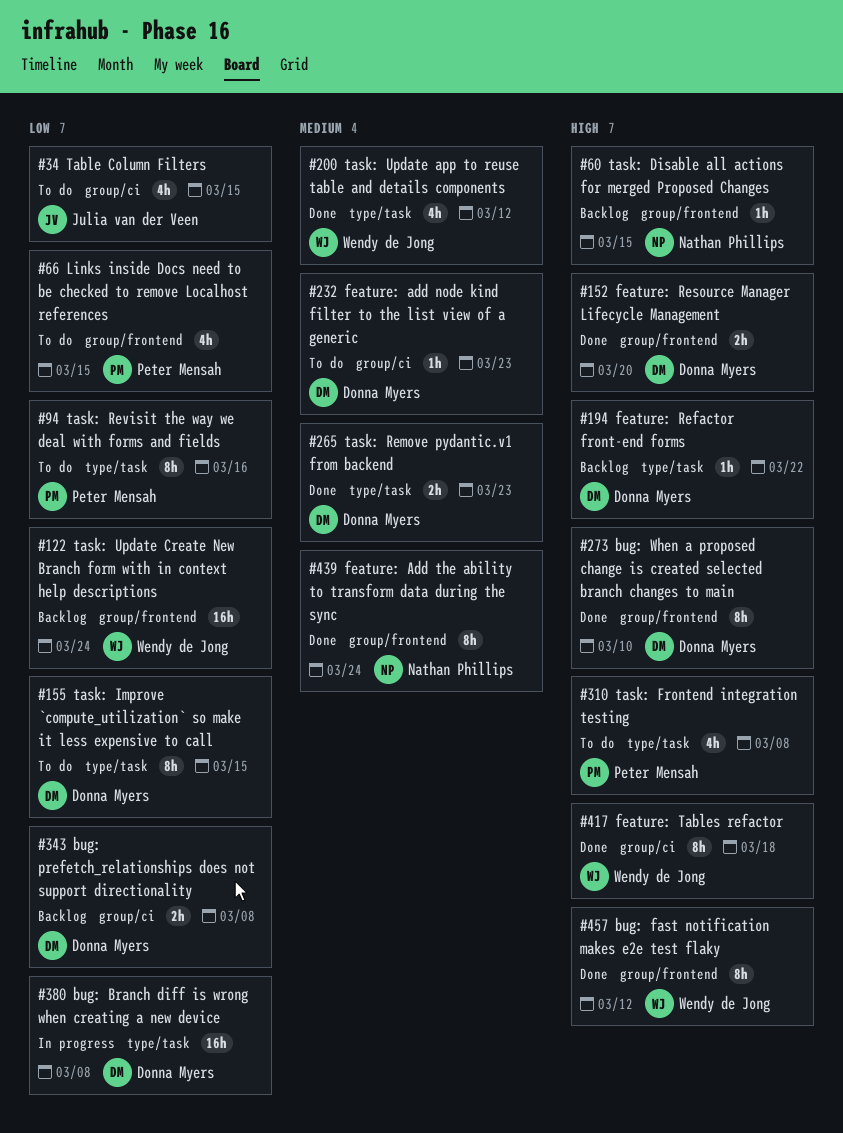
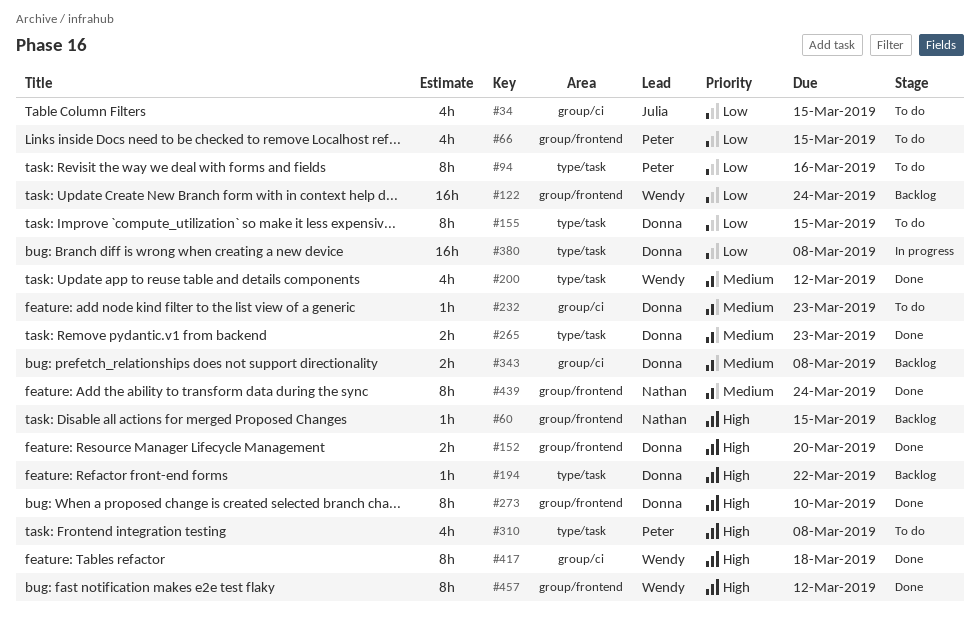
#343, priority: Low -> Medium

